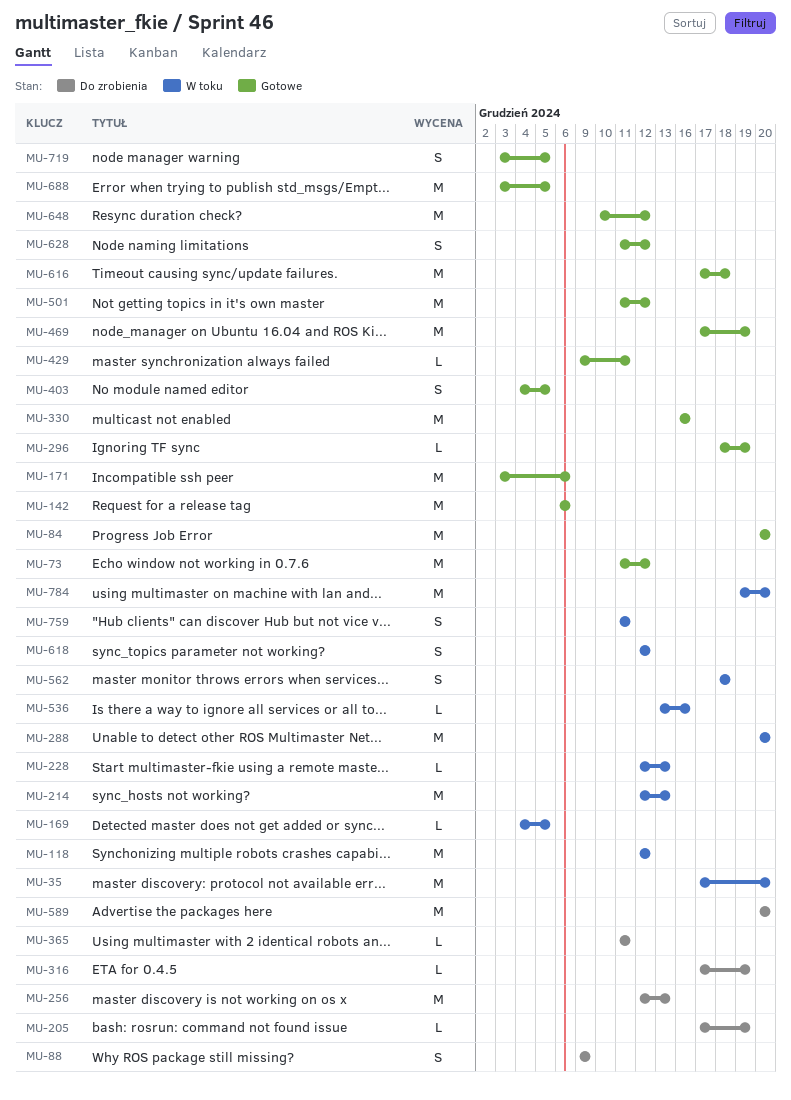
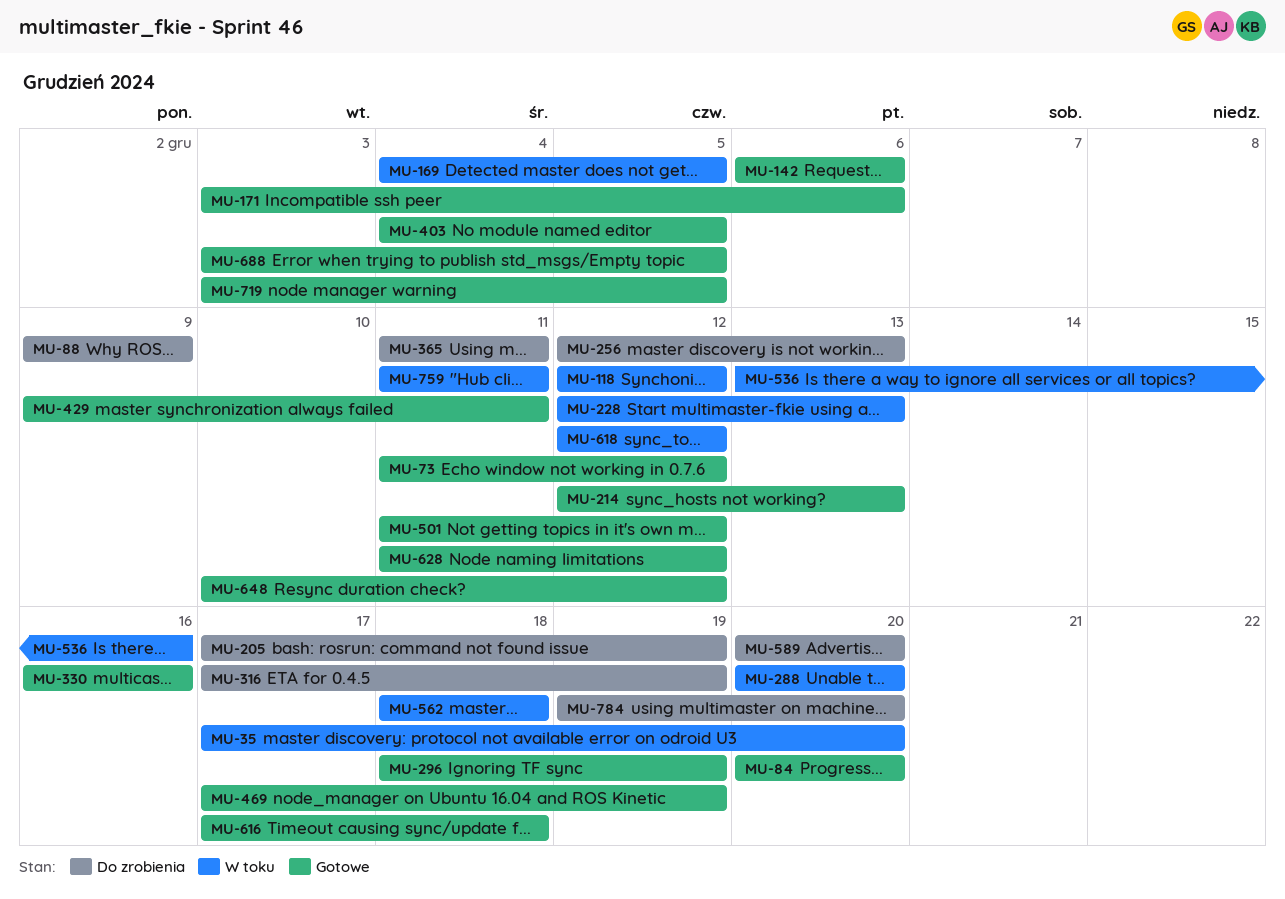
MU-214, status: W toku -> Gotowe
MU-784, status: W toku -> Do zrobienia

